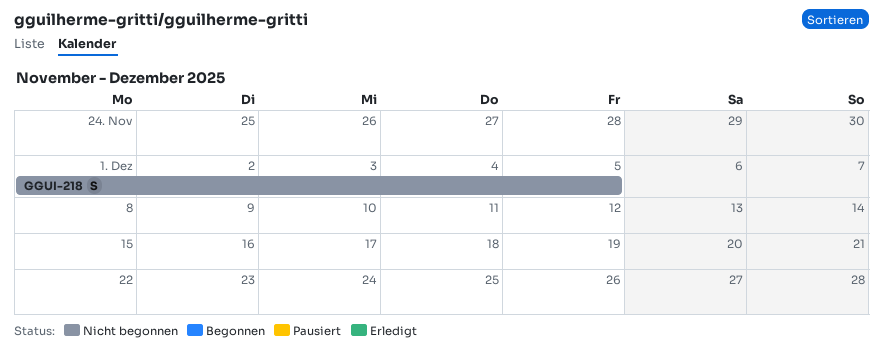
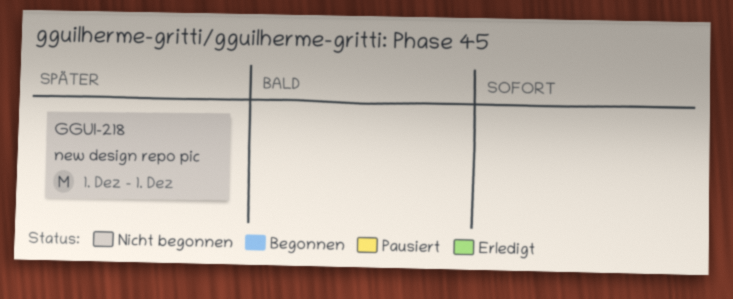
GGUI-218, estimate: S -> M
GGUI-218, due: Dec 5 -> Dec 1

